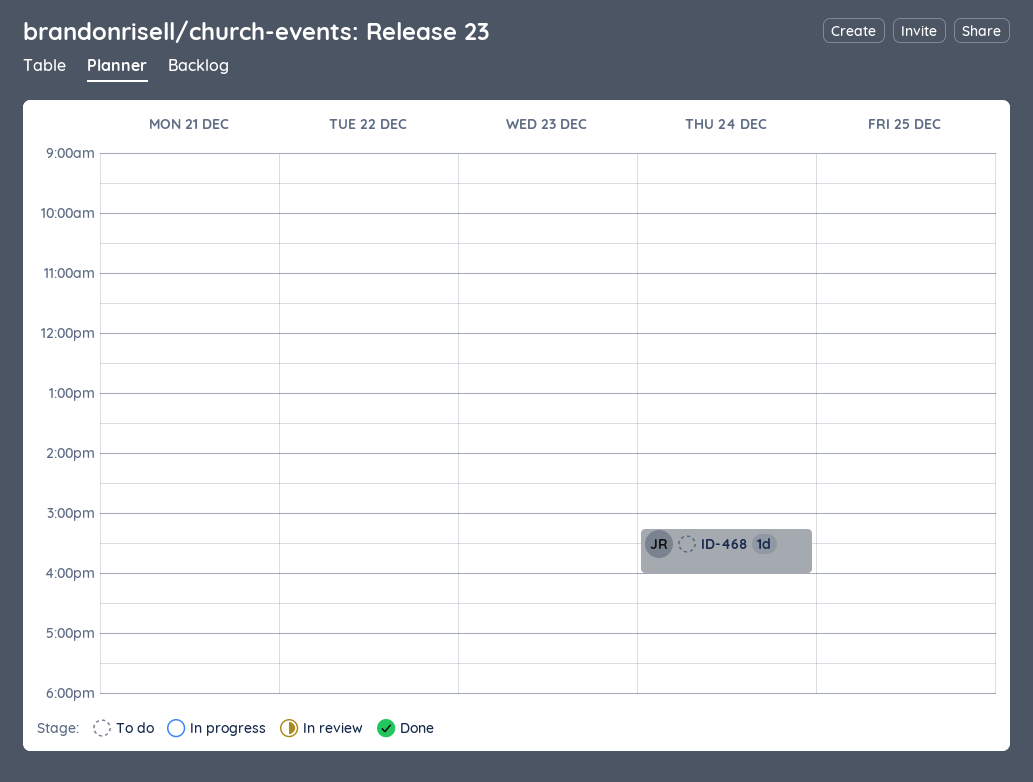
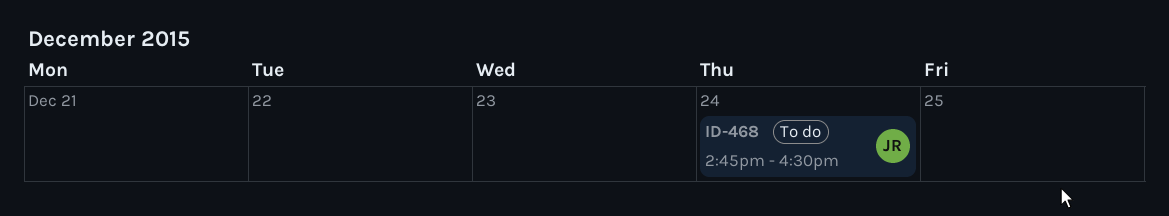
ID-468, begins: 15:15 -> 14:45
ID-468, ends: 16:00 -> 16:30

